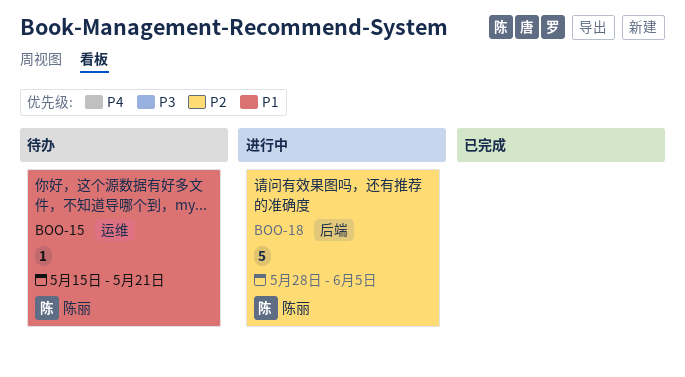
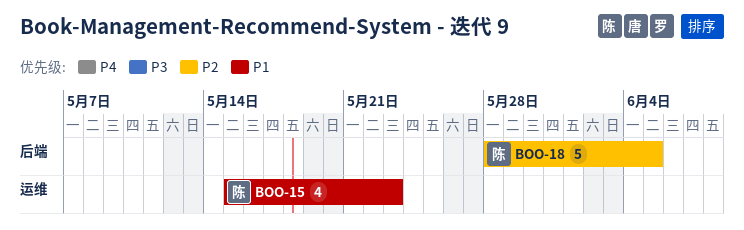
BOO-15, estimate: 1 -> 4
BOO-15, due: May 21 -> May 23

